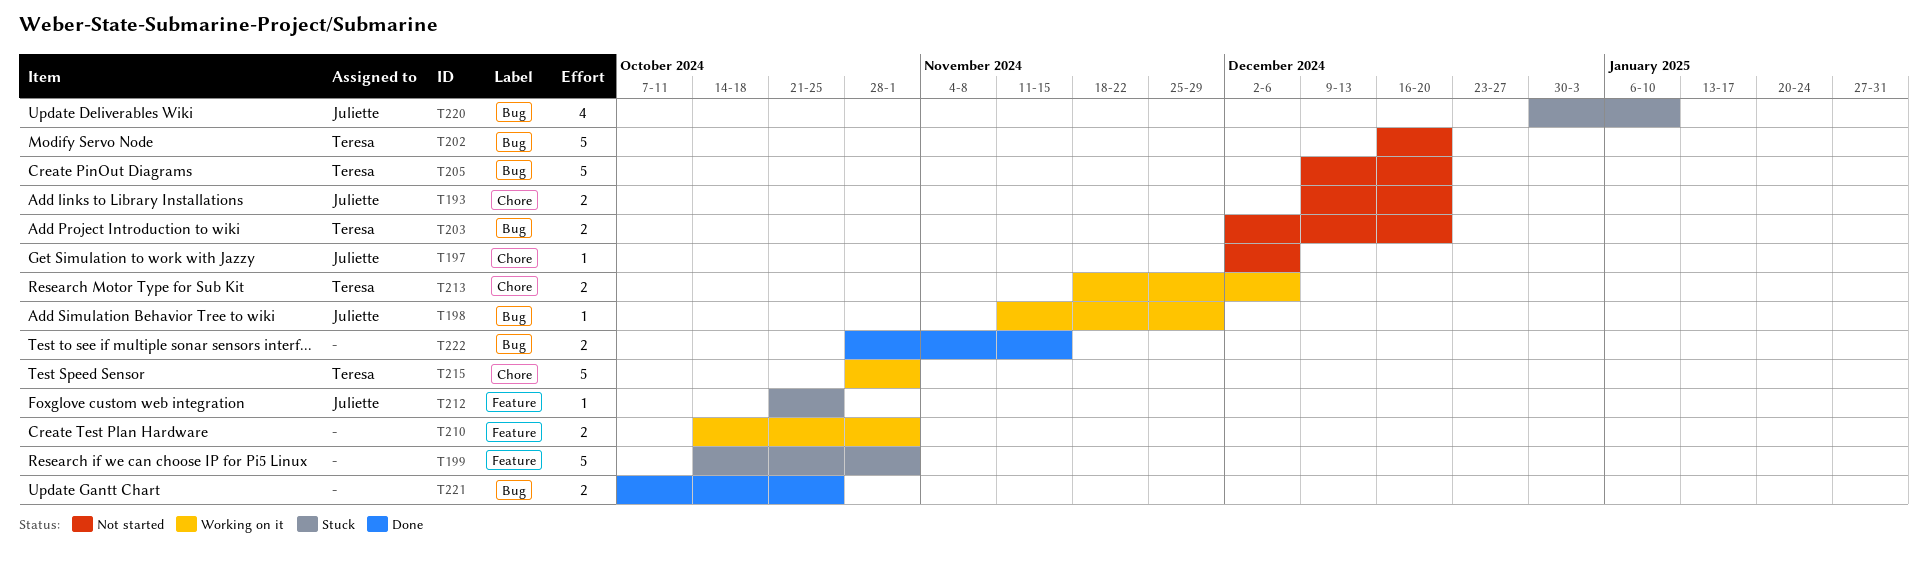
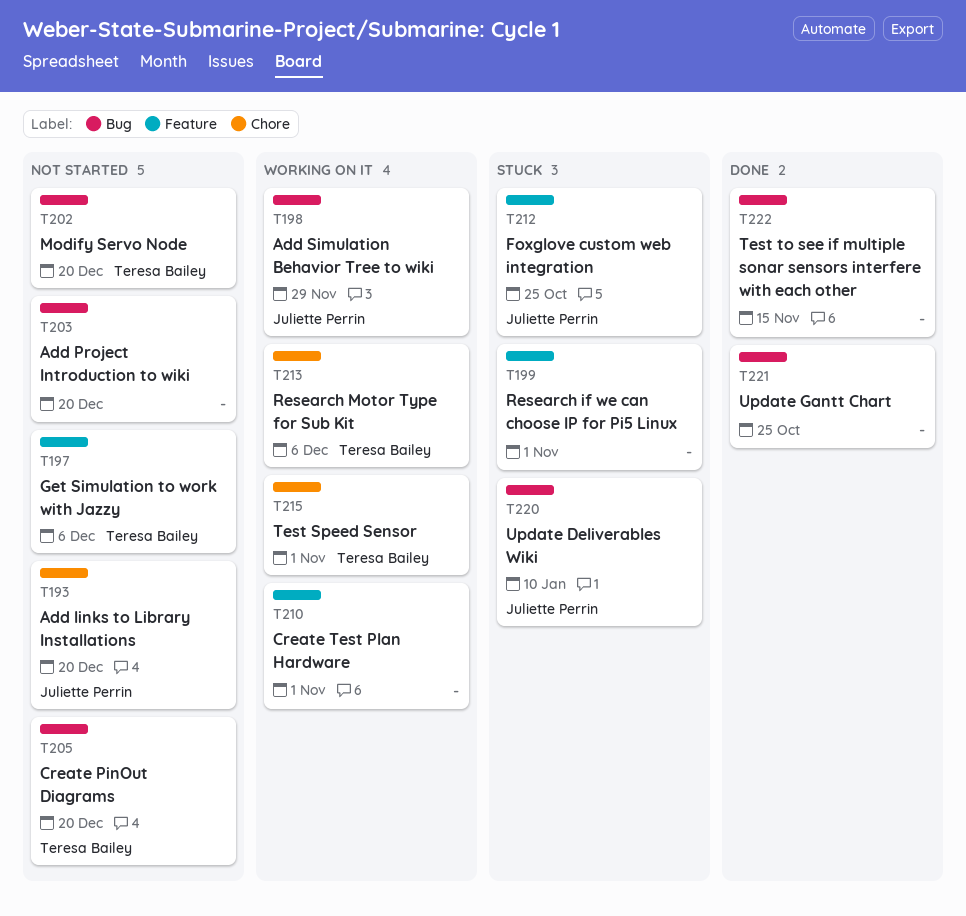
T197, owner: Juliette Perrin -> Teresa Bailey
T197, label: Chore -> Feature
T203, owner: Teresa Bailey -> none

